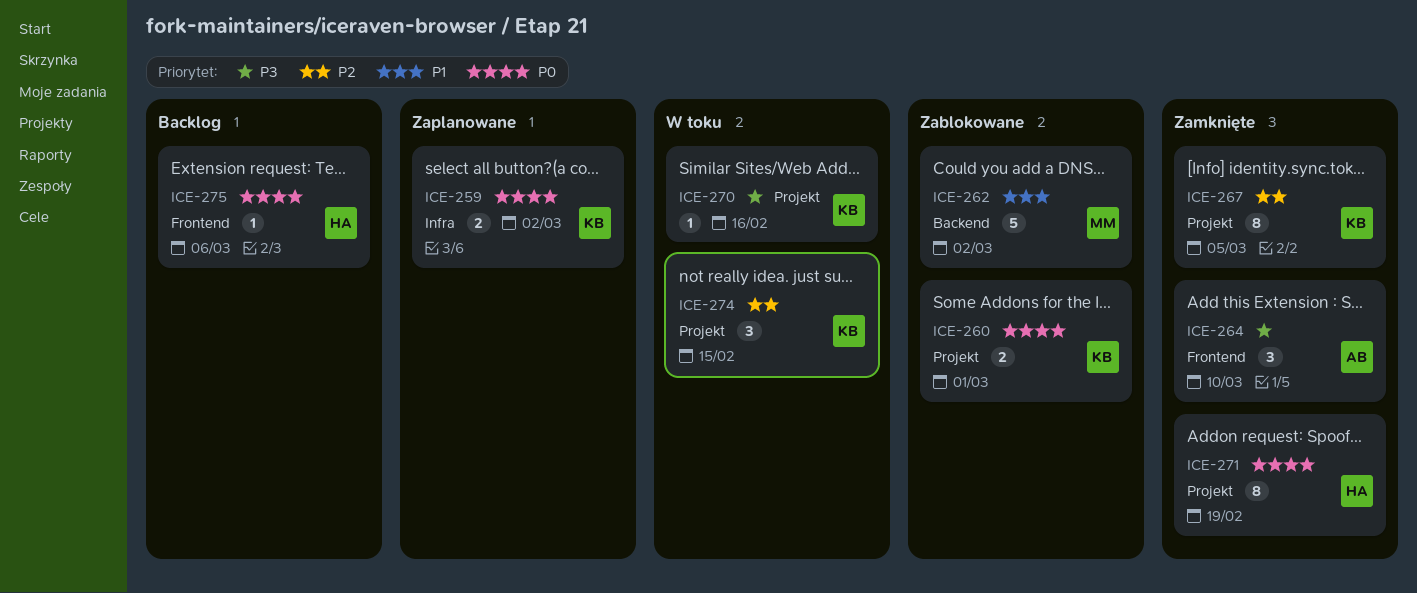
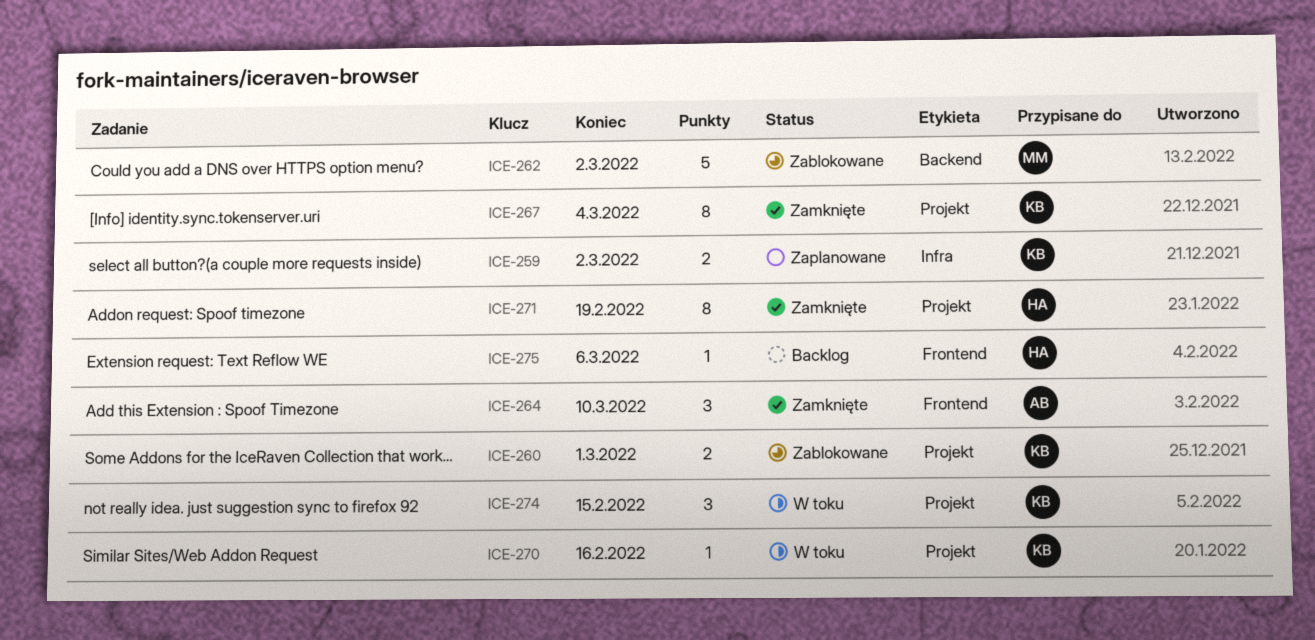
ICE-267, due: Mar 5 -> Mar 4

